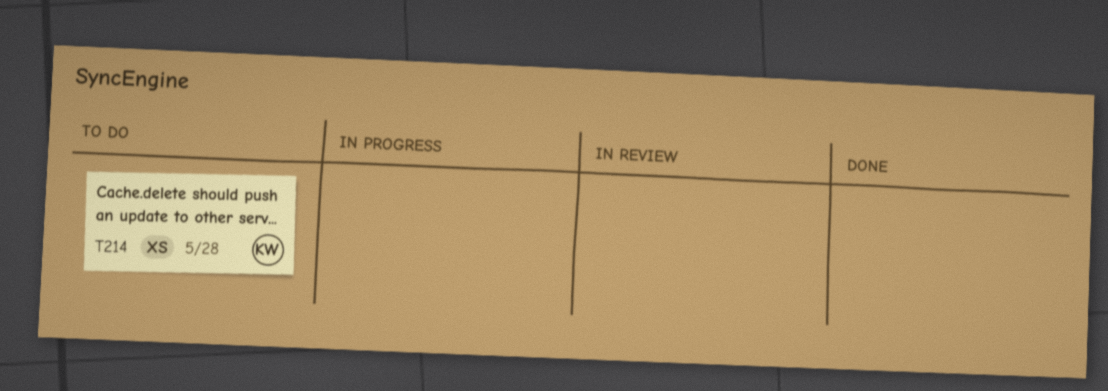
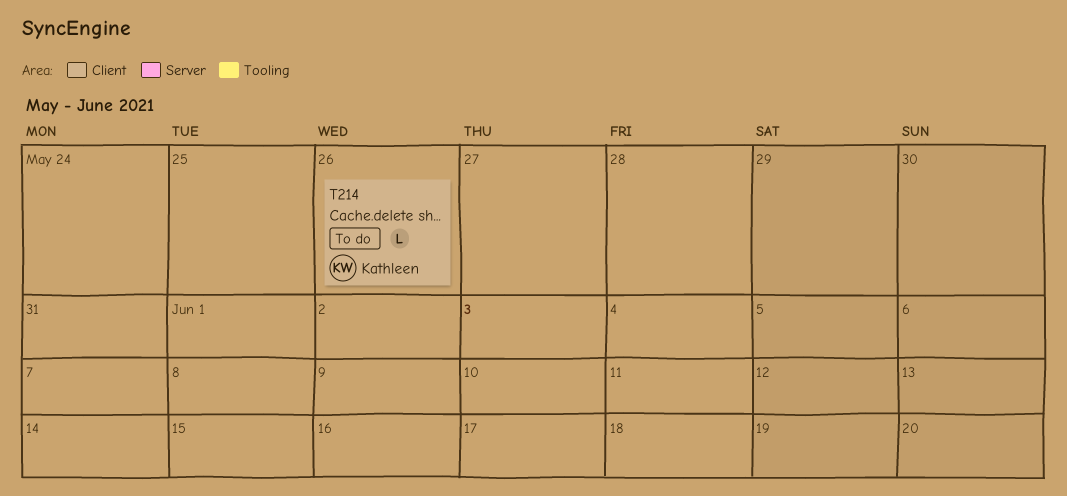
T214, estimate: XS -> L
T214, due: May 28 -> May 26

